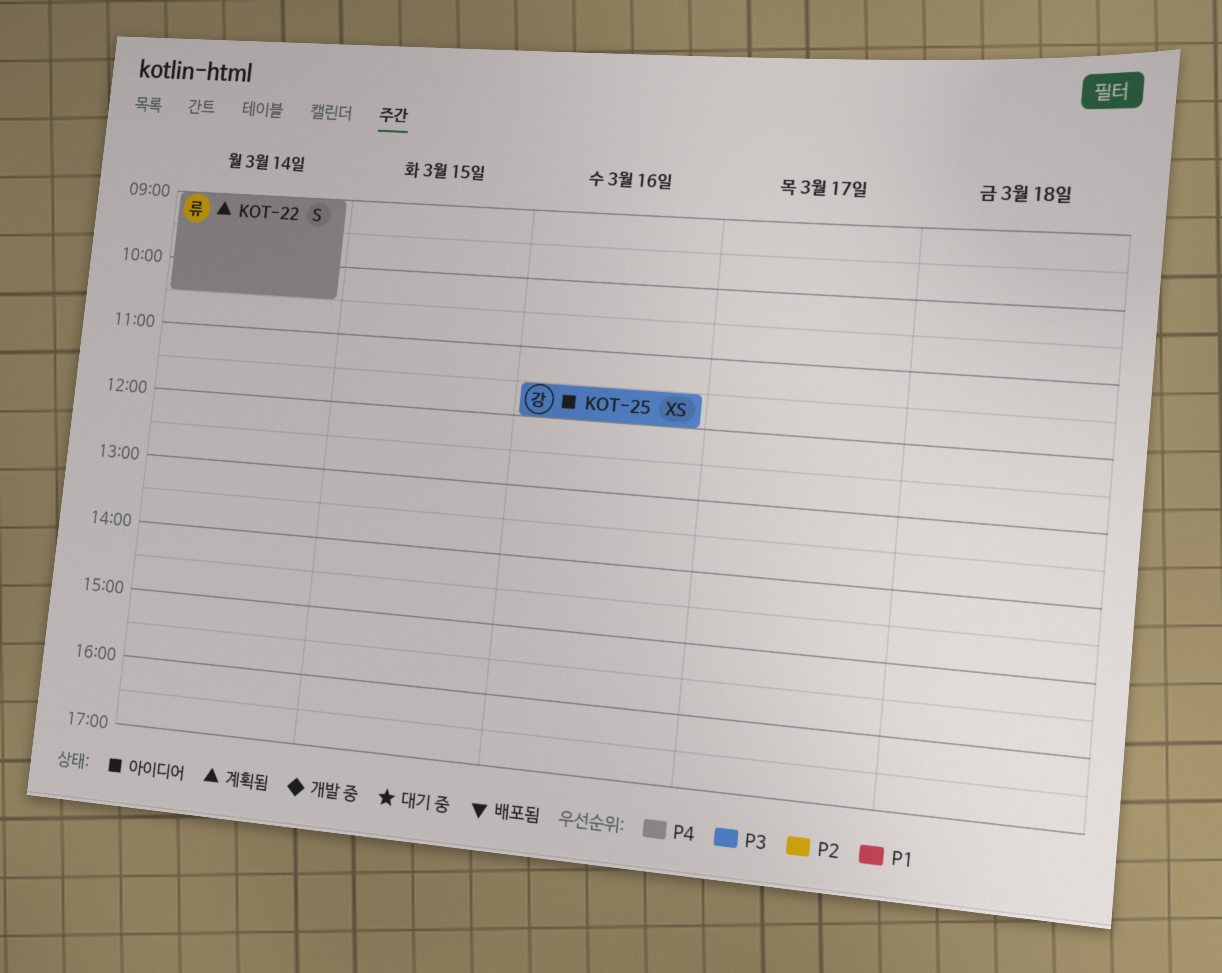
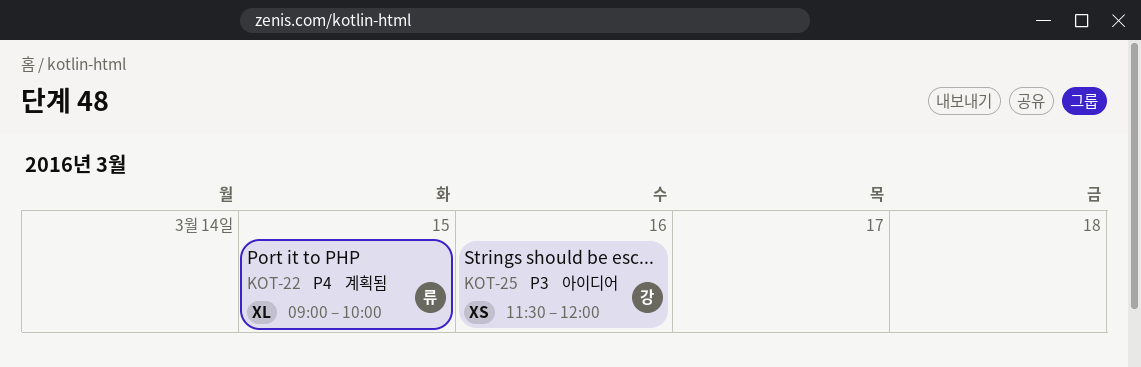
KOT-22, estimate: S -> XL
KOT-22, day: Mar 14 -> Mar 15
KOT-22, ends: 10:30 -> 10:00

